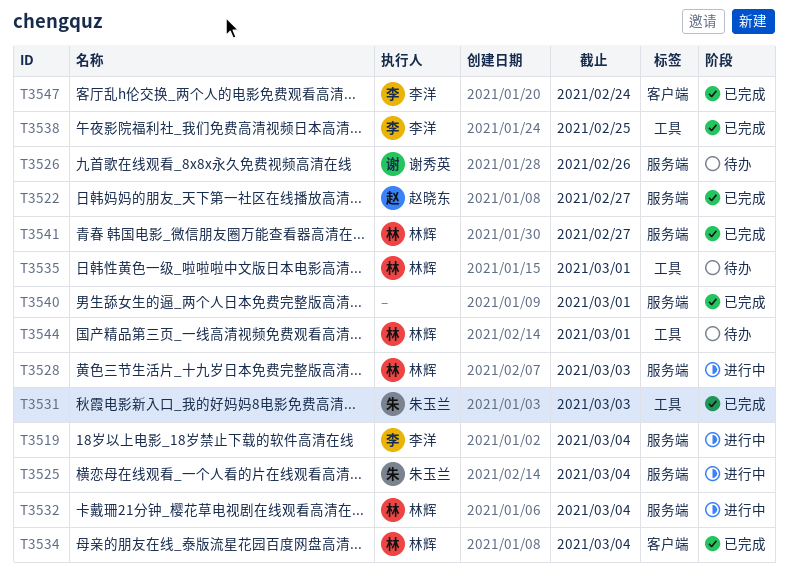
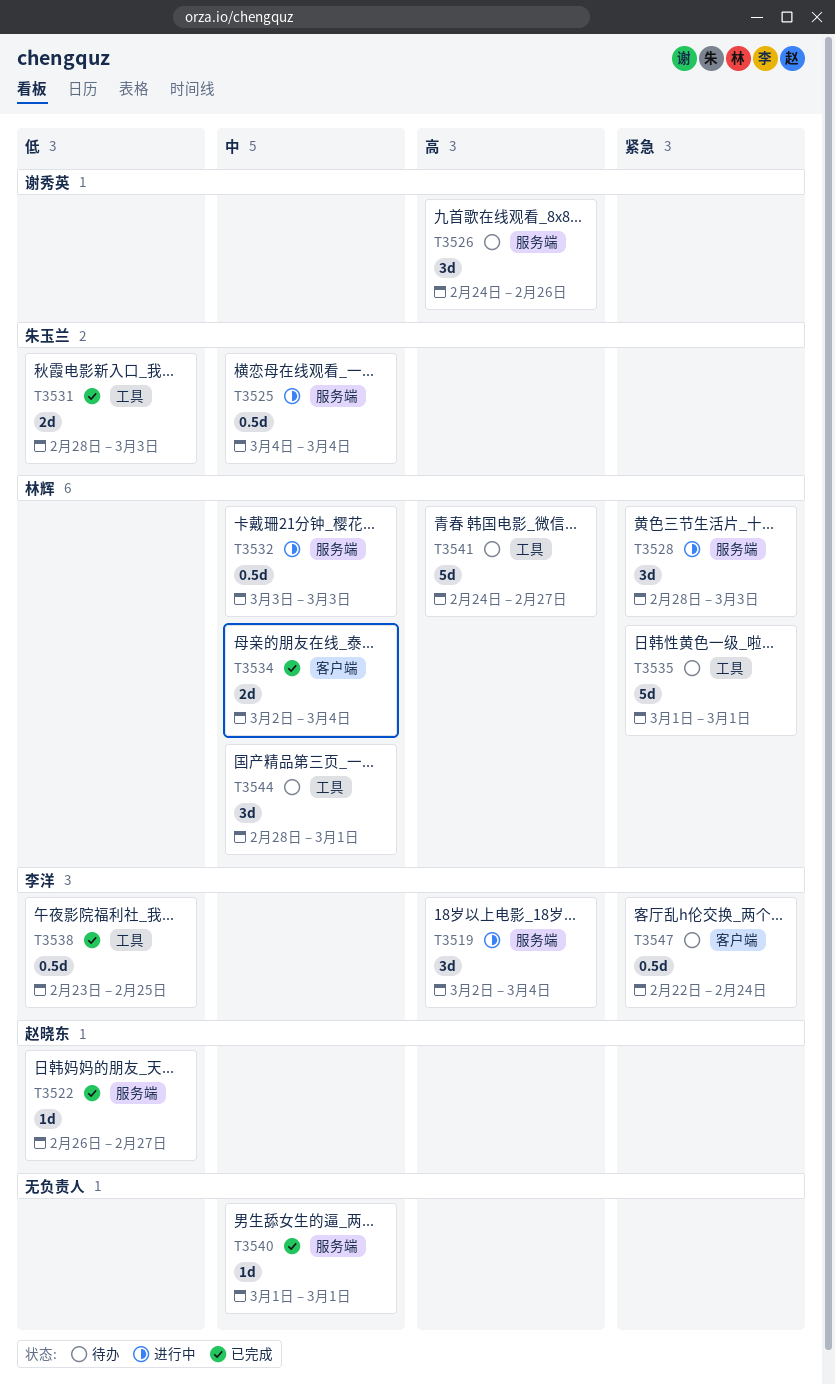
T3532, due: Mar 4 -> Mar 3
T3541, status: 已完成 -> 待办
T3541, label: 服务端 -> 工具
T3547, status: 已完成 -> 待办

